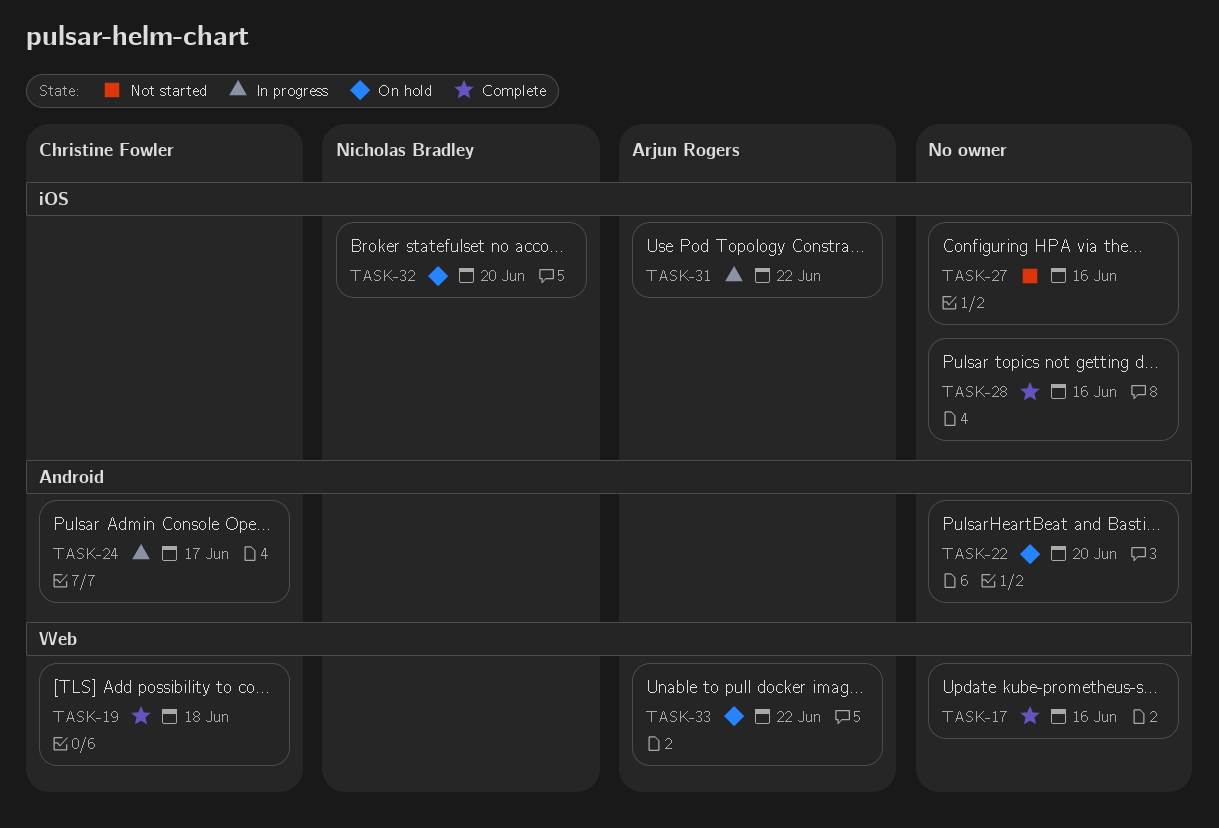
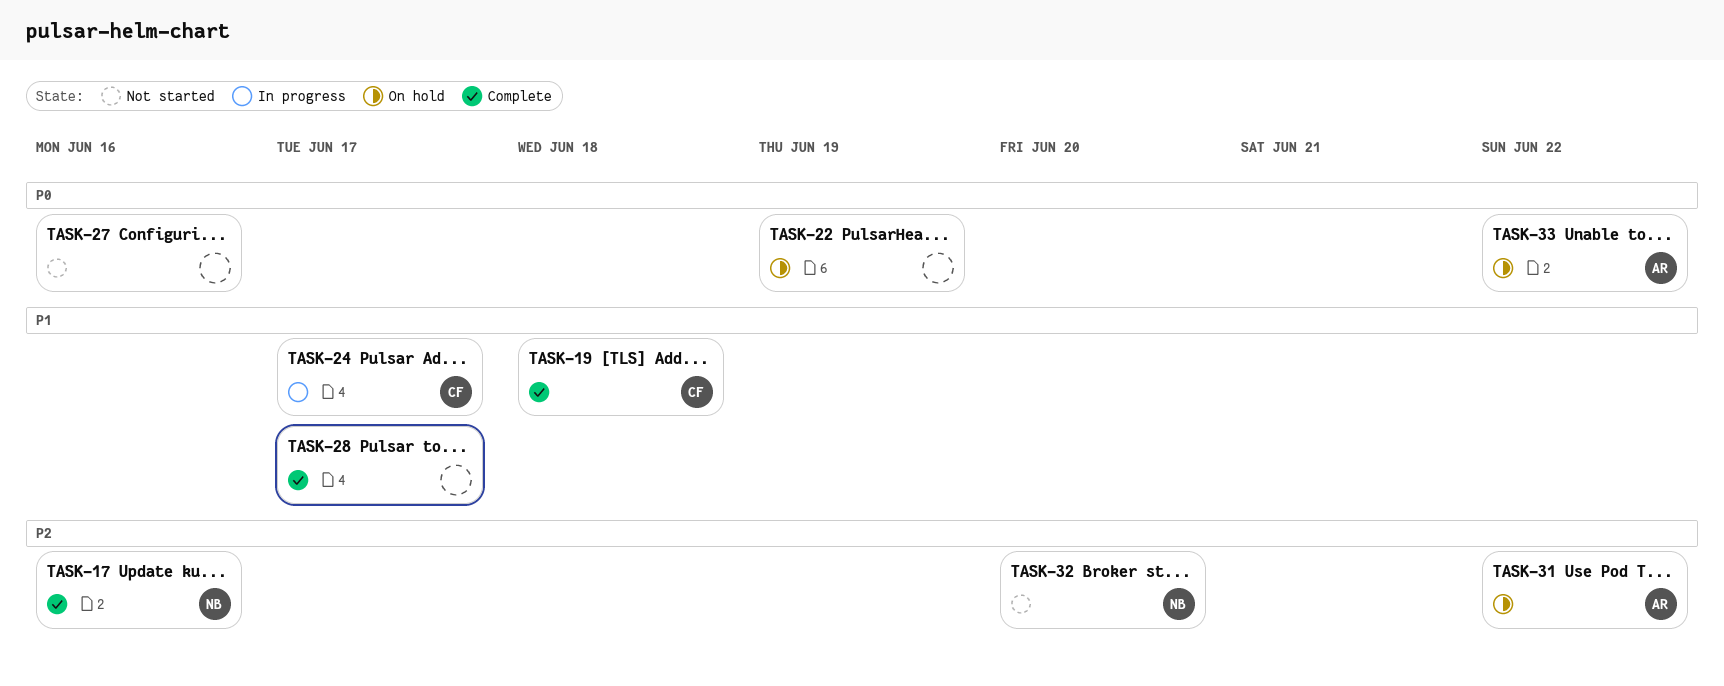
TASK-17, owner: none -> Nicholas Bradley
TASK-22, due: Jun 20 -> Jun 19
TASK-28, due: Jun 16 -> Jun 17
TASK-31, status: In progress -> On hold
TASK-32, status: On hold -> Not started

